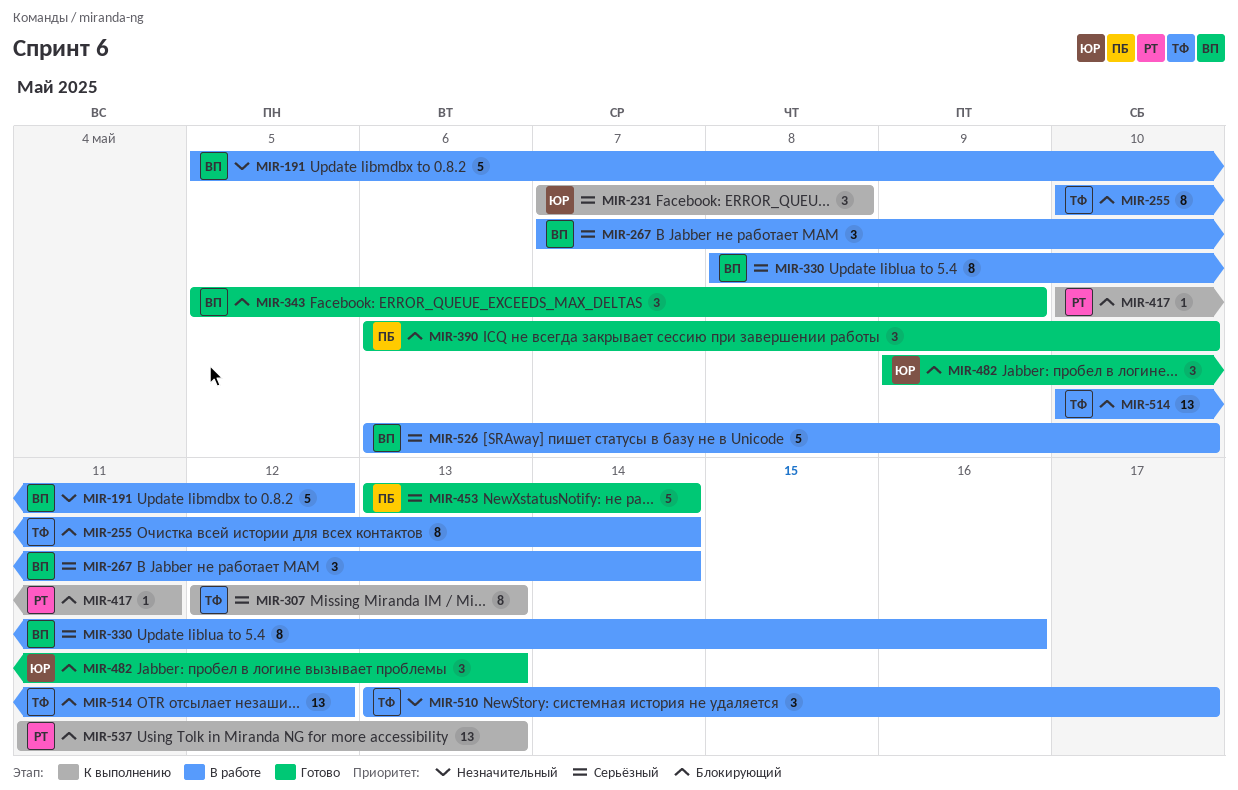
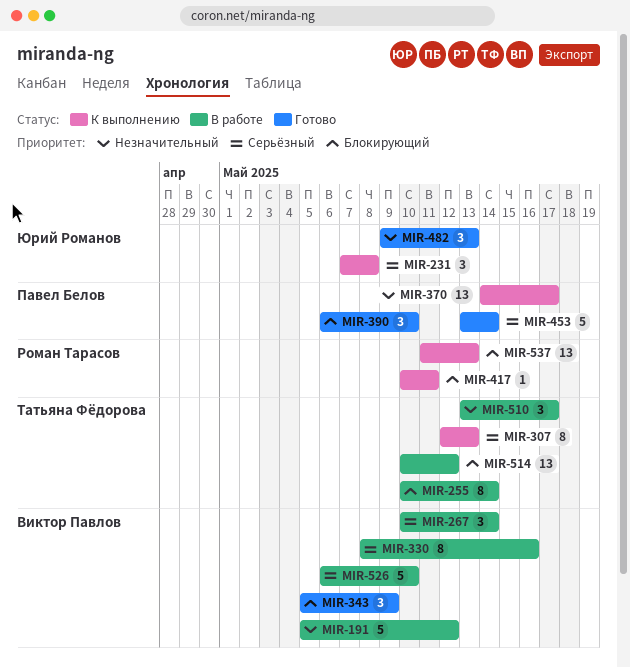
MIR-267, start: May 7 -> May 10
MIR-370: none -> present
MIR-482, priority: Блокирующий -> Незначительный

